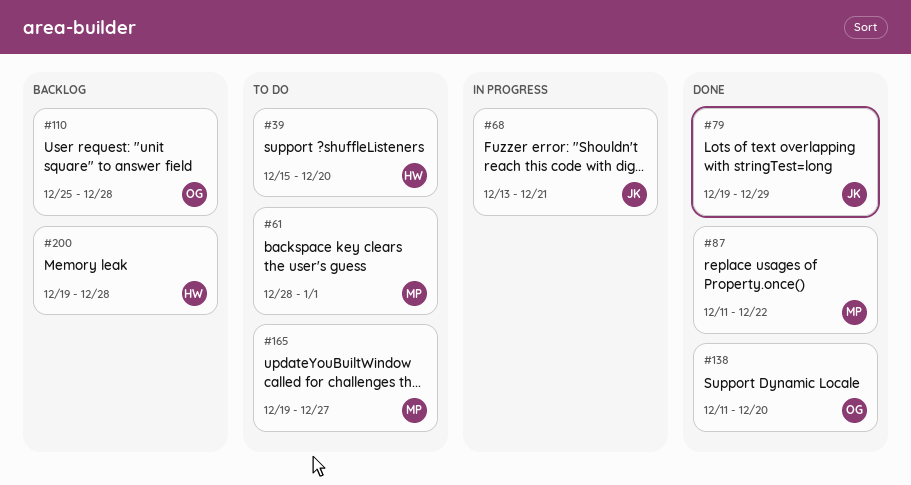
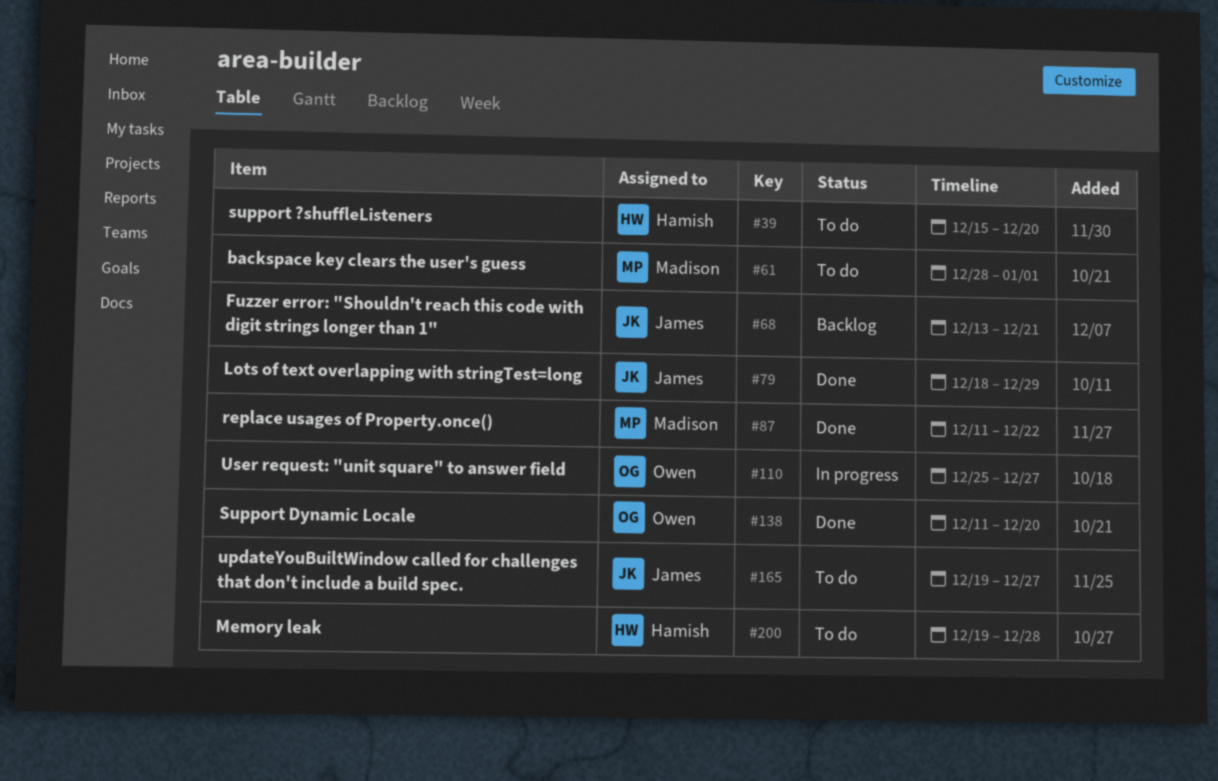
#68, status: In progress -> Backlog
#79, start: Dec 19 -> Dec 18
#110, status: Backlog -> In progress
#110, due: Dec 28 -> Dec 27
#165, owner: Madison -> James
#200, status: Backlog -> To do

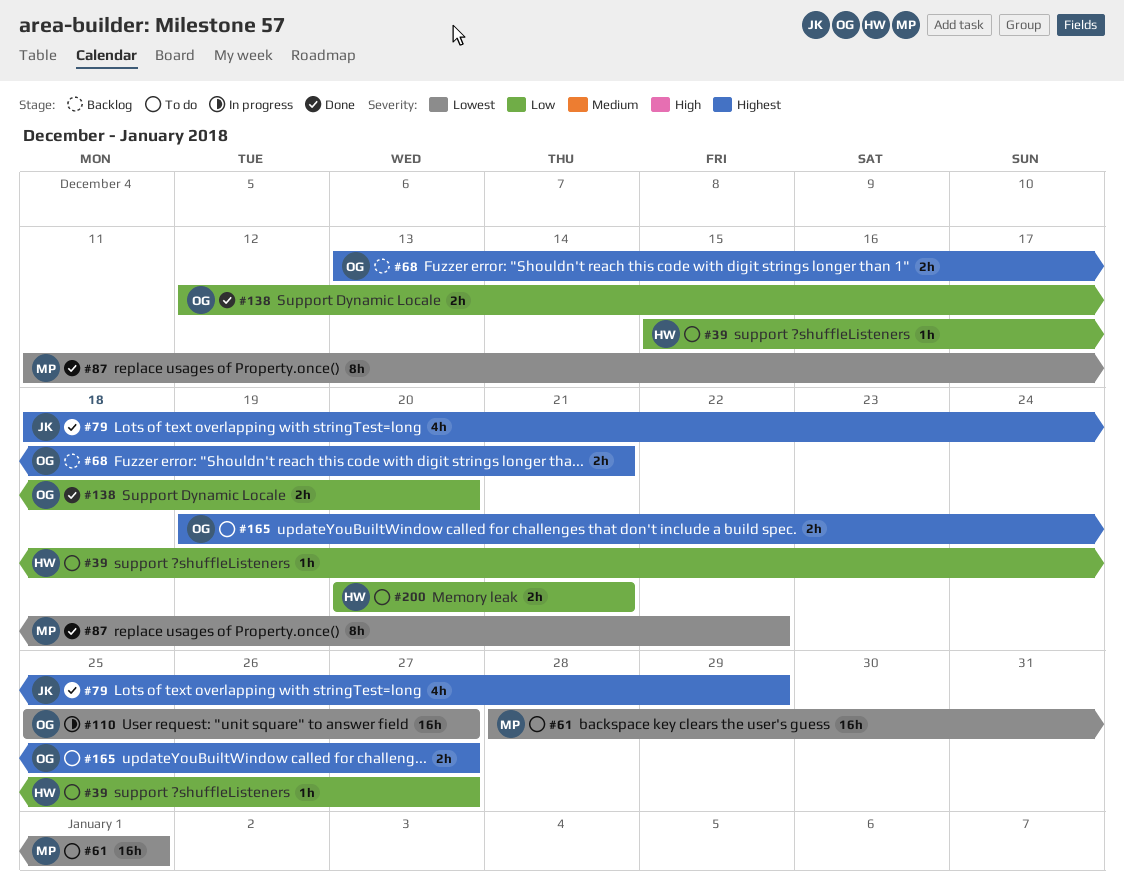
#39, due: Dec 20 -> Dec 27
#68, owner: James -> Owen
#138, start: Dec 11 -> Dec 12
#165, owner: James -> Owen
#200, start: Dec 19 -> Dec 20
#200, due: Dec 28 -> Dec 21

